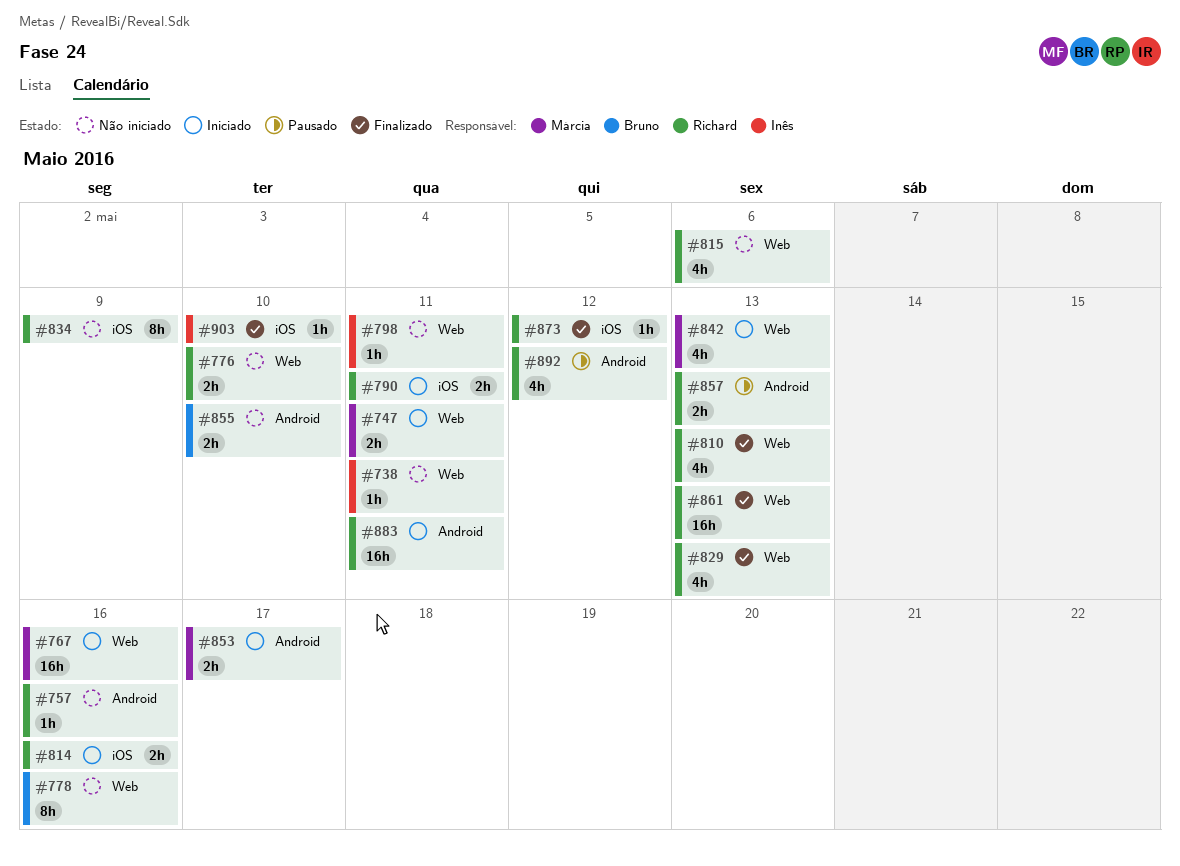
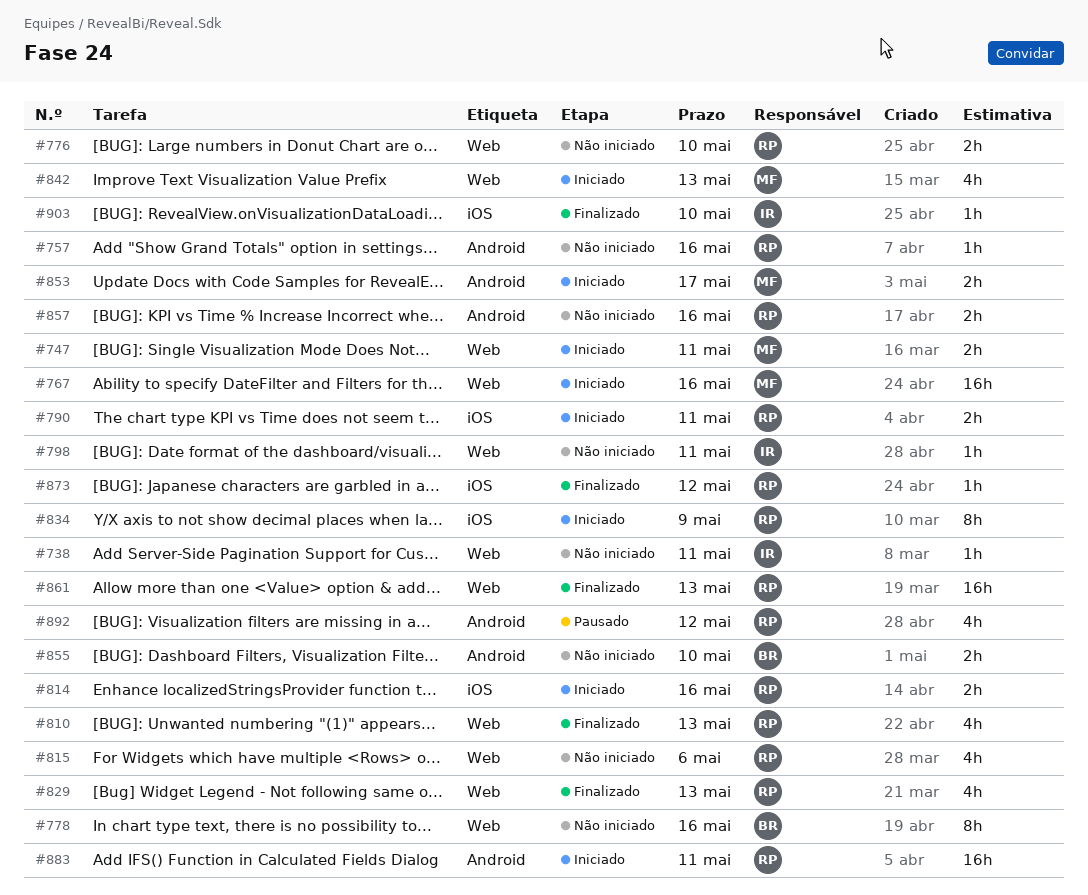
#834, status: Não iniciado -> Iniciado
#857, status: Pausado -> Não iniciado
#857, due: May 13 -> May 16

